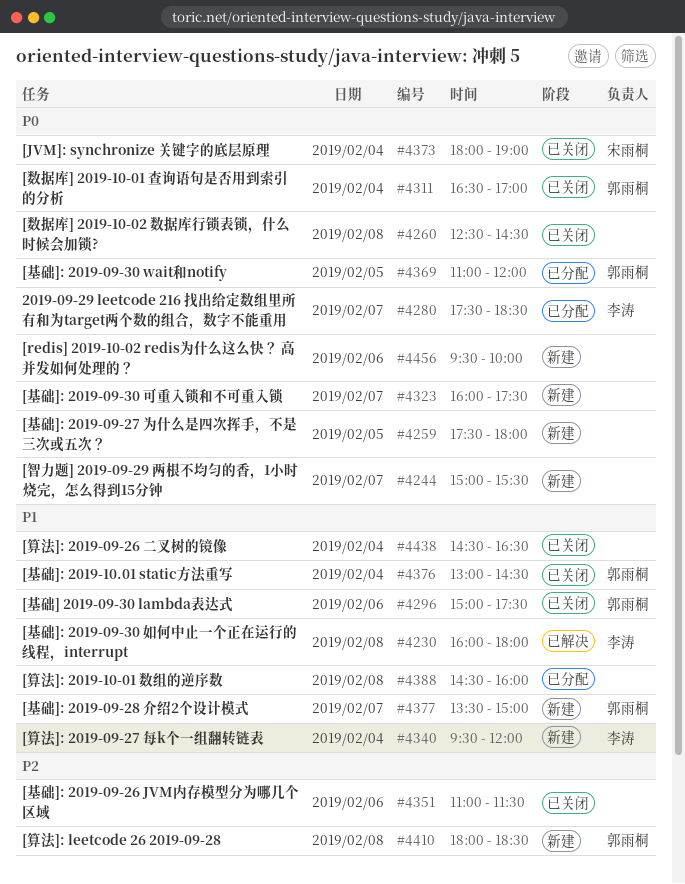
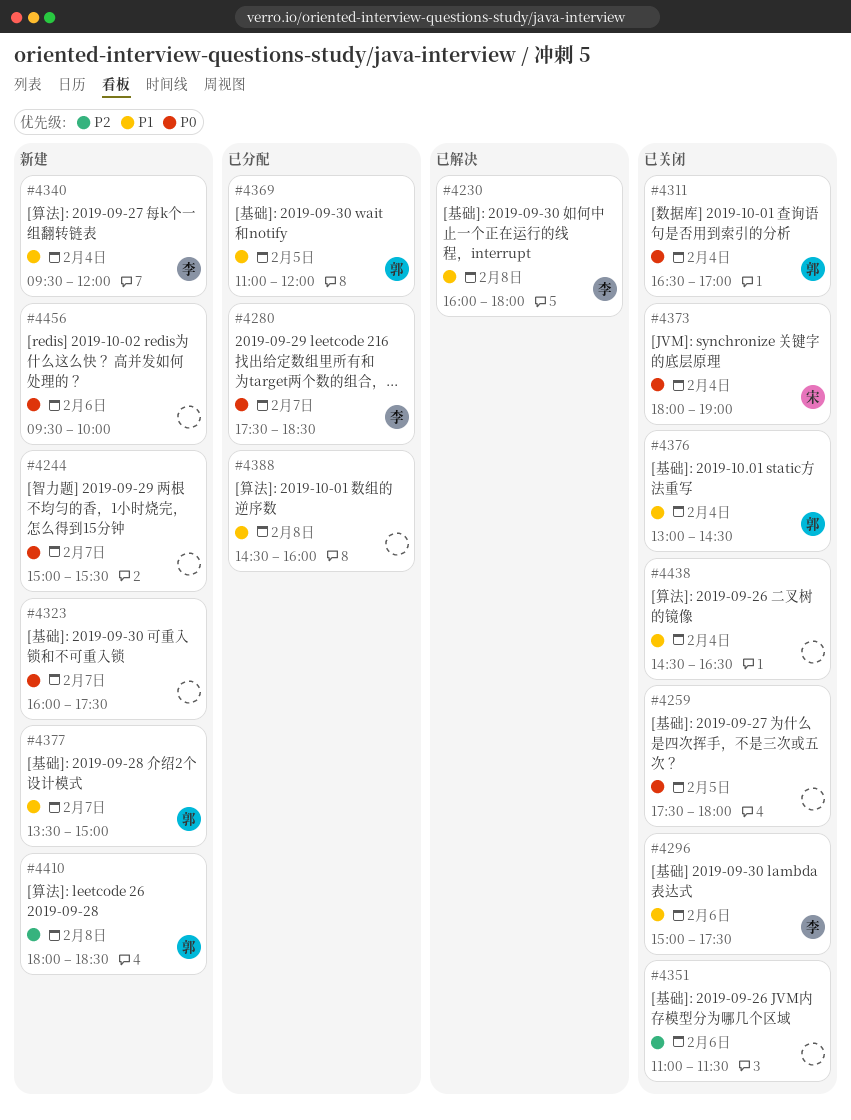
#4259, status: 新建 -> 已关闭
#4260: present -> none
#4296, owner: 郭雨桐 -> 李涛
#4369, priority: P0 -> P1

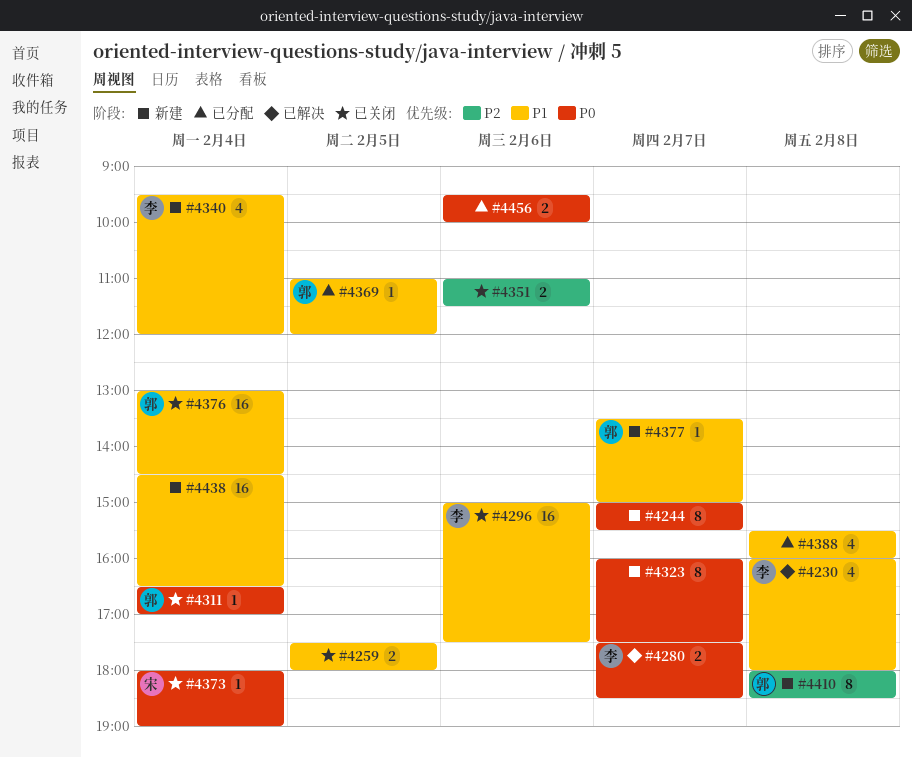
#4259, priority: P0 -> P1
#4280, status: 已分配 -> 已解决
#4388, begins: 14:30 -> 15:30
#4438, status: 已关闭 -> 新建
#4456, status: 新建 -> 已分配

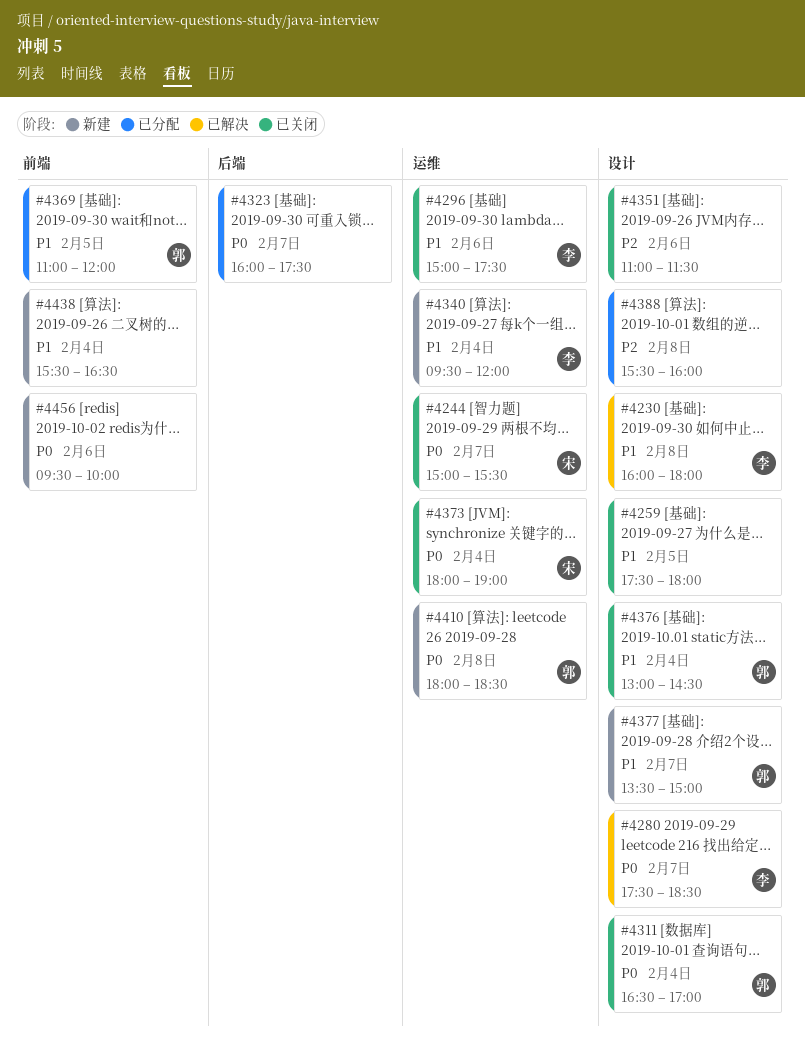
#4244, status: 新建 -> 已关闭
#4244, owner: none -> 宋
#4323, status: 新建 -> 已分配
#4388, priority: P1 -> P2
#4410, priority: P2 -> P0
#4438, begins: 14:30 -> 15:30
#4456, status: 已分配 -> 新建

